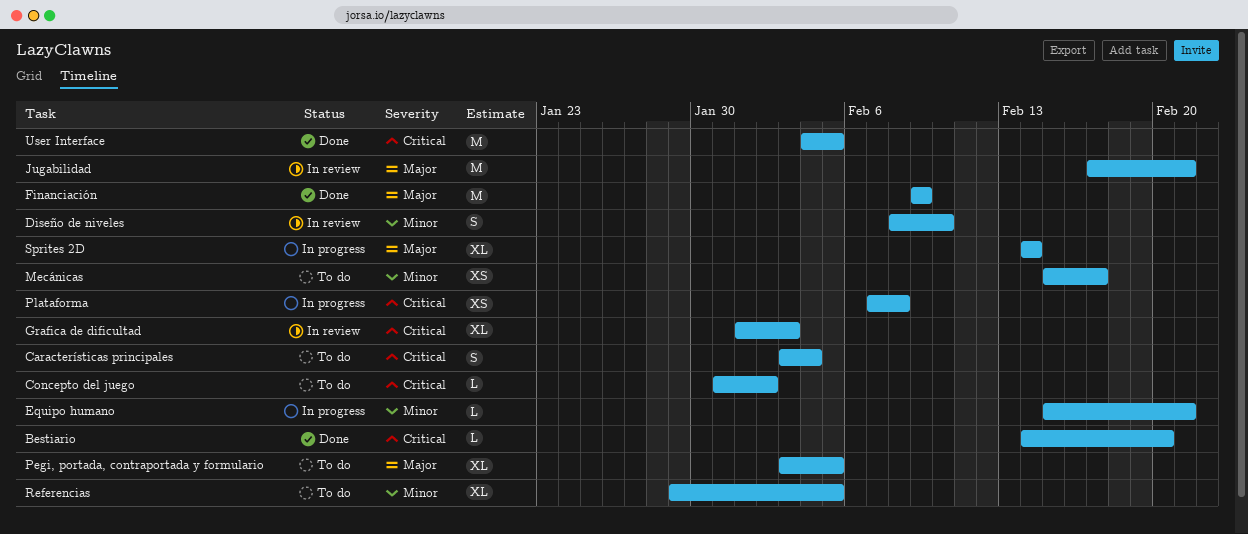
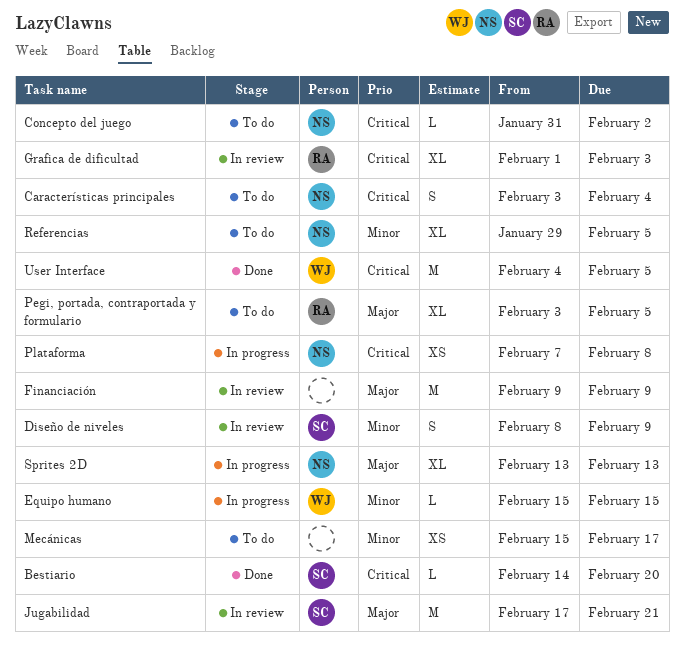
Diseño de niveles, due: Feb 10 -> Feb 9
Equipo humano, due: Feb 21 -> Feb 15
Financiación, status: Done -> In review
Sprites 2D, start: Feb 14 -> Feb 13
Sprites 2D, due: Feb 14 -> Feb 13

